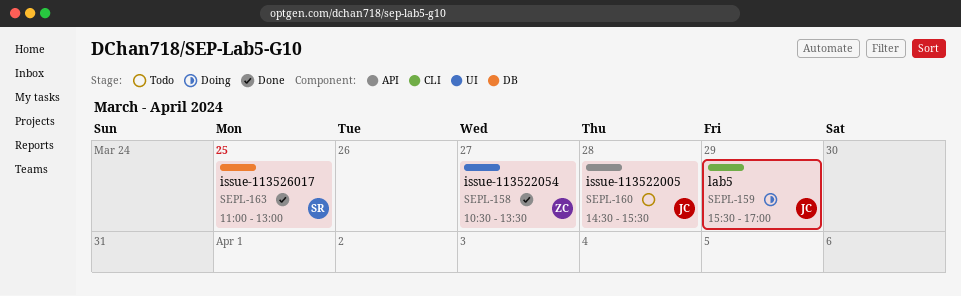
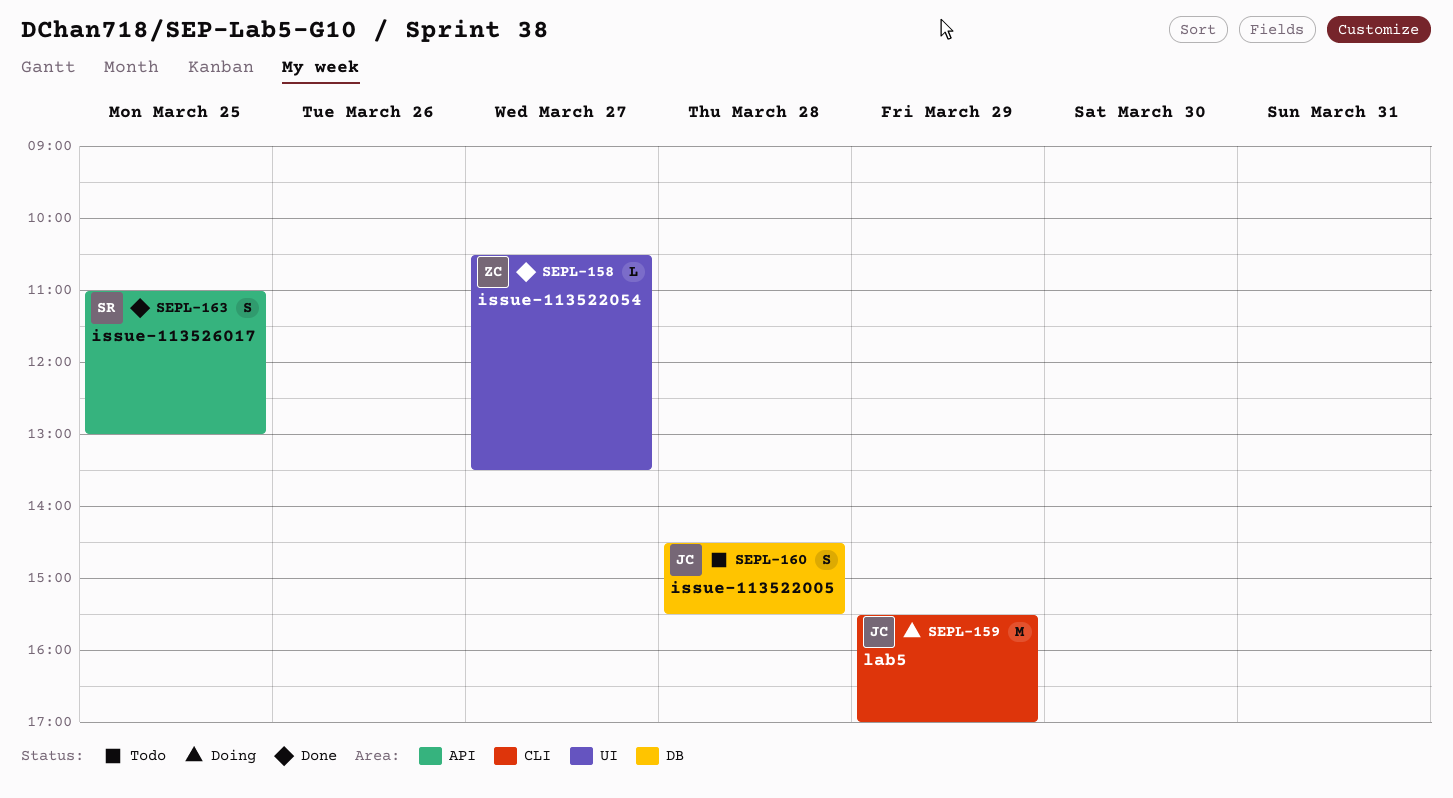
SEPL-160, label: API -> DB
SEPL-163, label: DB -> API

